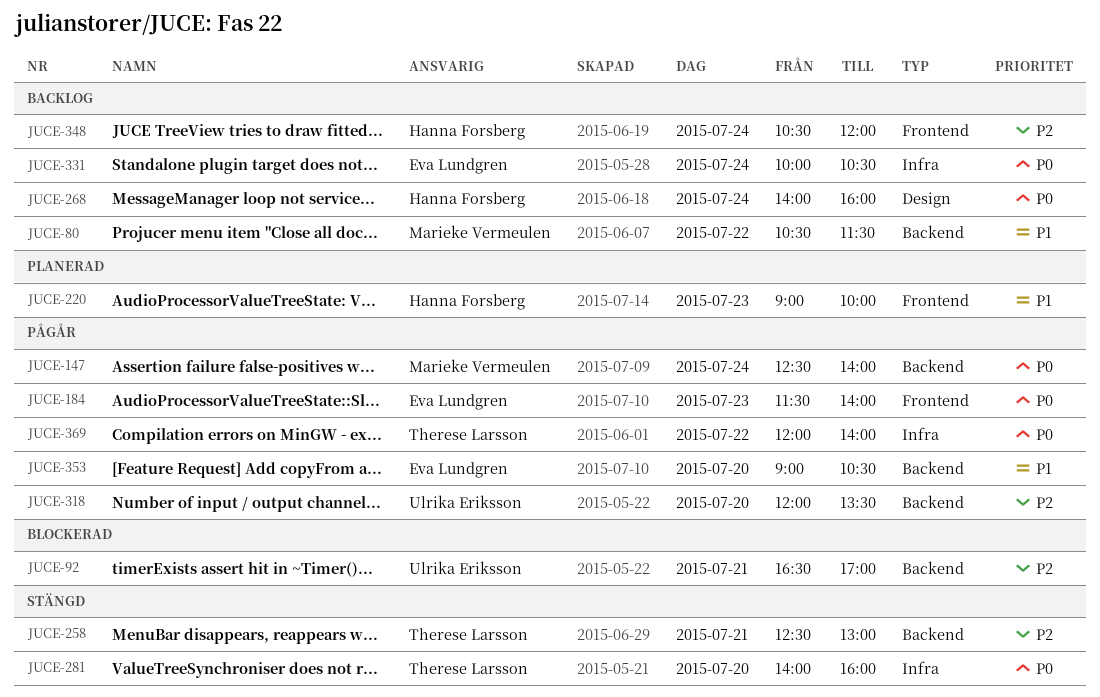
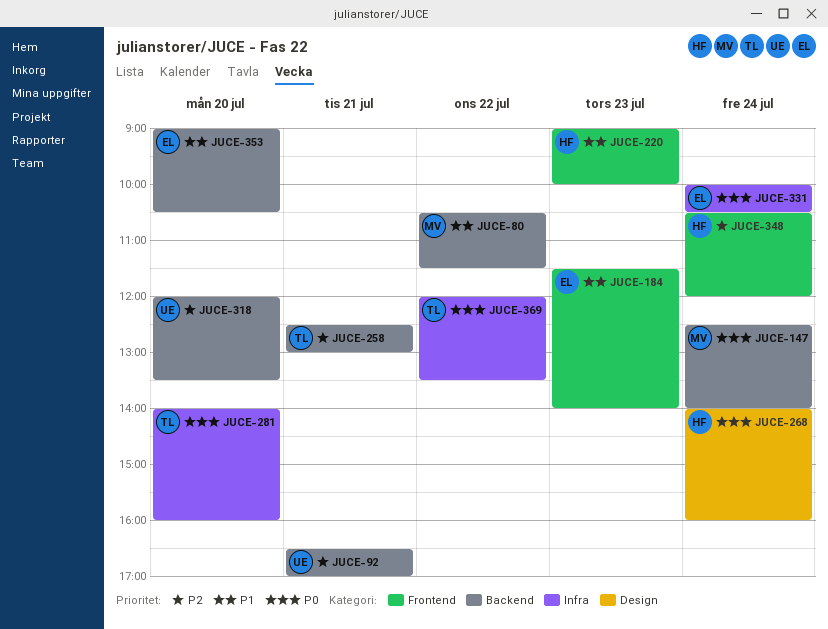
JUCE-184, priority: P0 -> P1
JUCE-369, ends: 14:00 -> 13:30

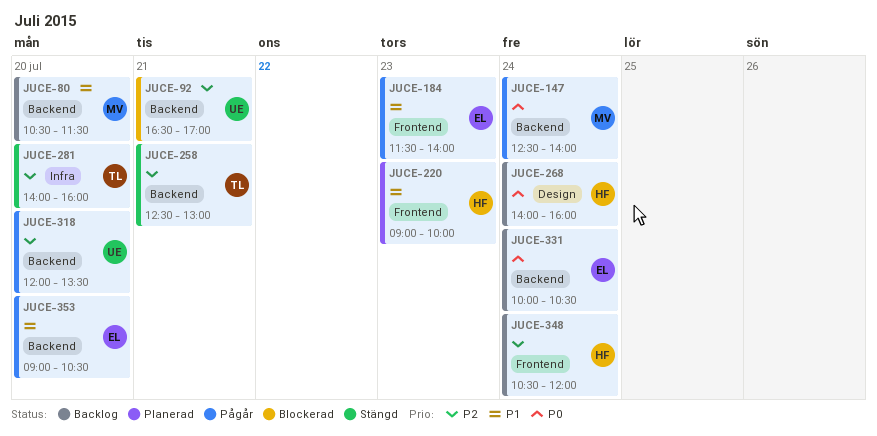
JUCE-80, day: Jul 22 -> Jul 20
JUCE-281, priority: P0 -> P2
JUCE-331, label: Infra -> Backend
JUCE-369: present -> none

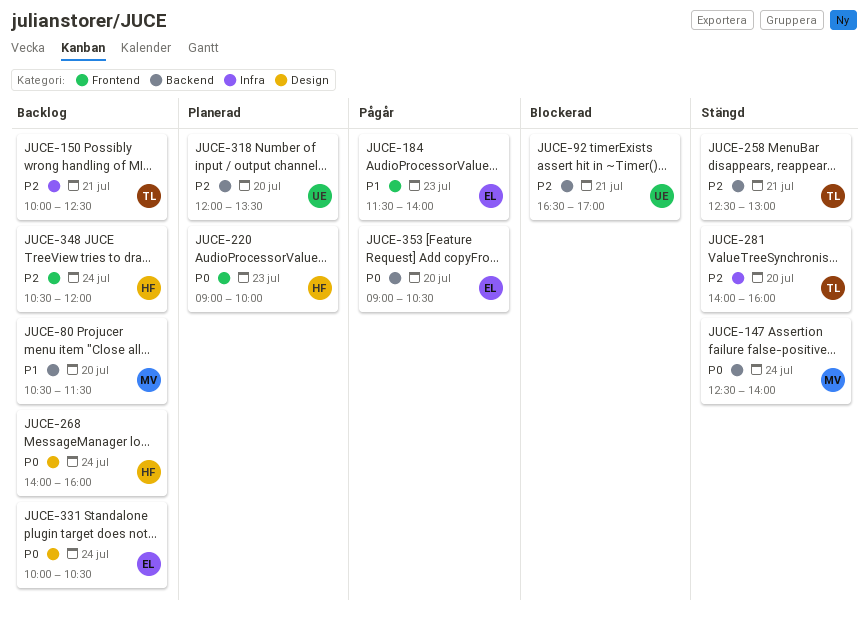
JUCE-147, status: Pågår -> Stängd
JUCE-150: none -> present
JUCE-220, priority: P1 -> P0
JUCE-318, status: Pågår -> Planerad
JUCE-331, label: Backend -> Design
JUCE-353, priority: P1 -> P0

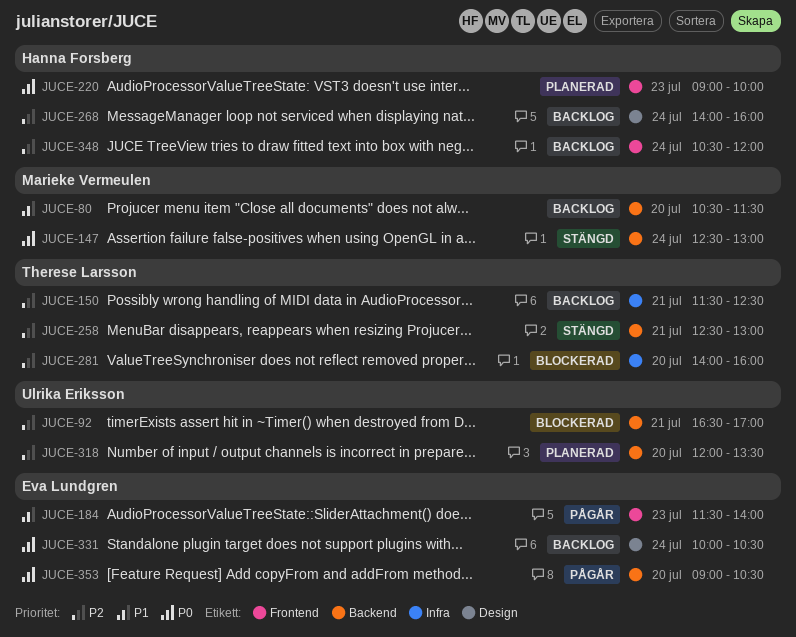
JUCE-147, ends: 14:00 -> 13:00
JUCE-150, begins: 10:00 -> 11:30
JUCE-268, priority: P0 -> P2
JUCE-281, status: Stängd -> Blockerad

